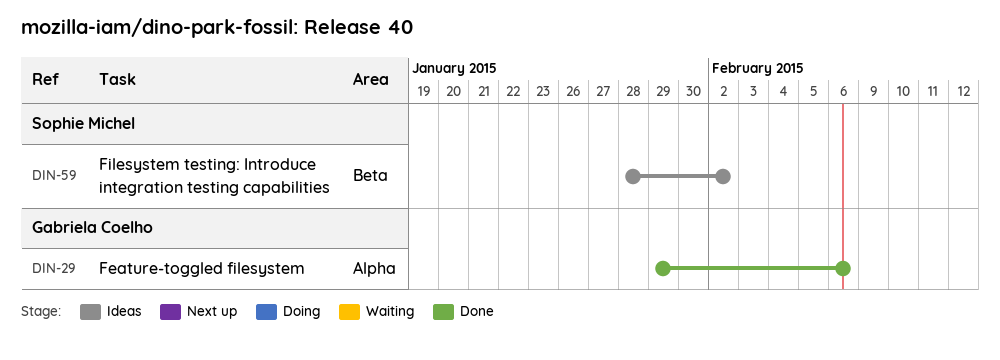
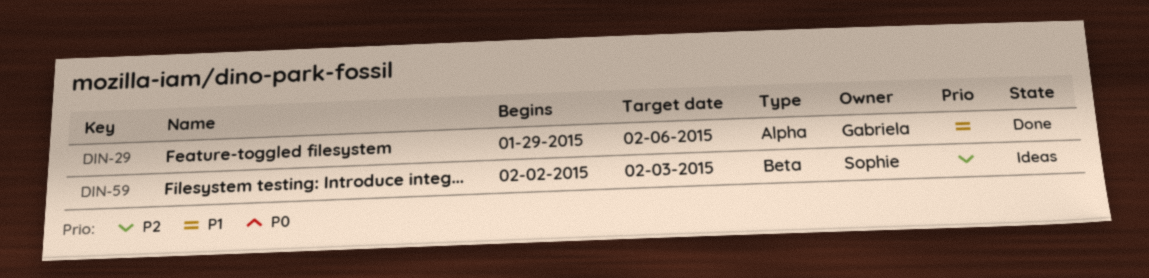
DIN-59, start: Jan 28 -> Feb 2
DIN-59, due: Feb 2 -> Feb 3

